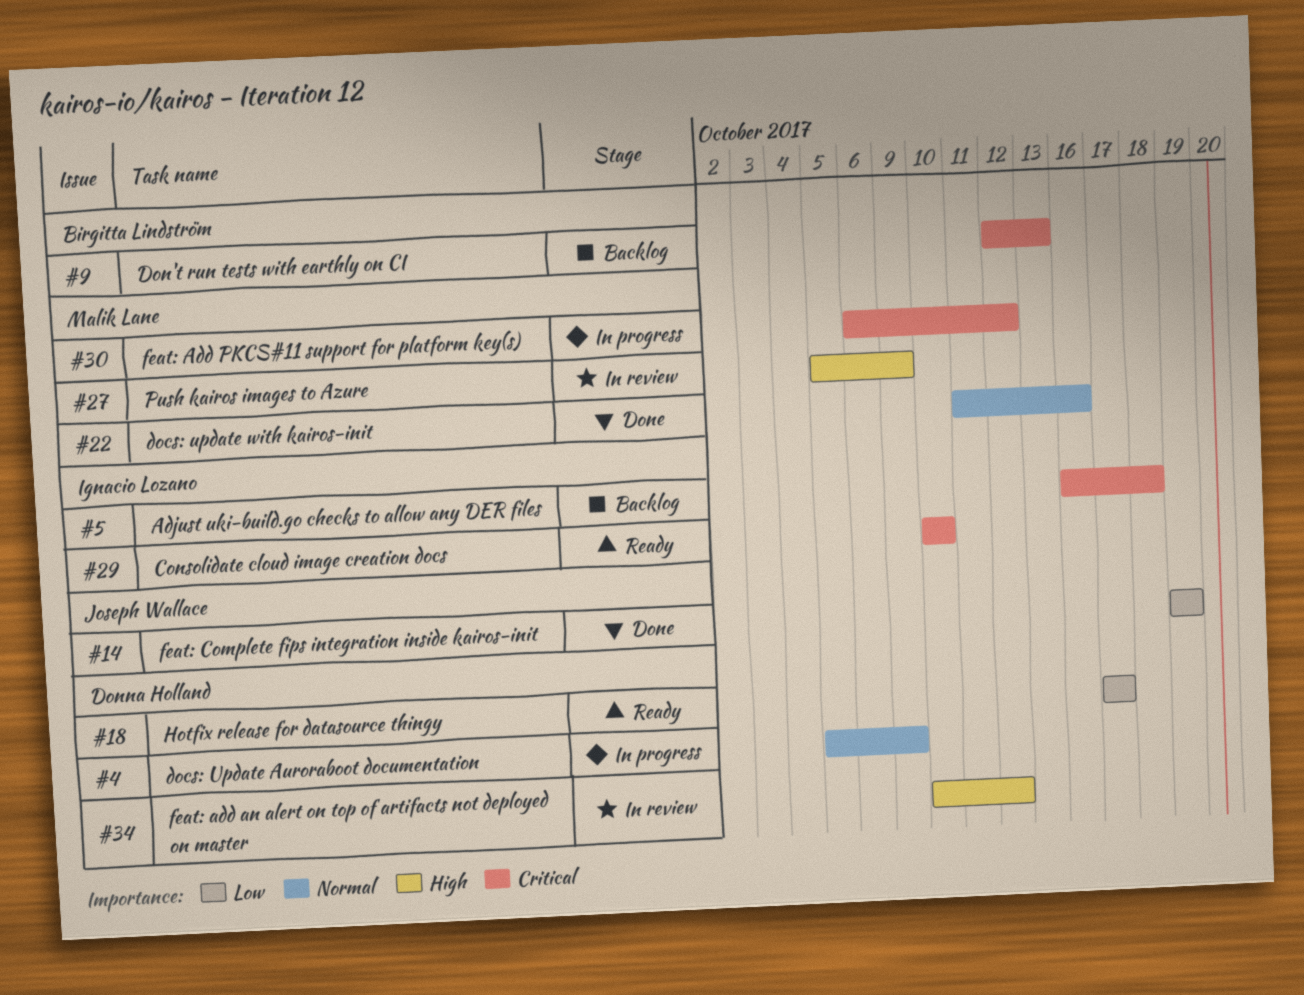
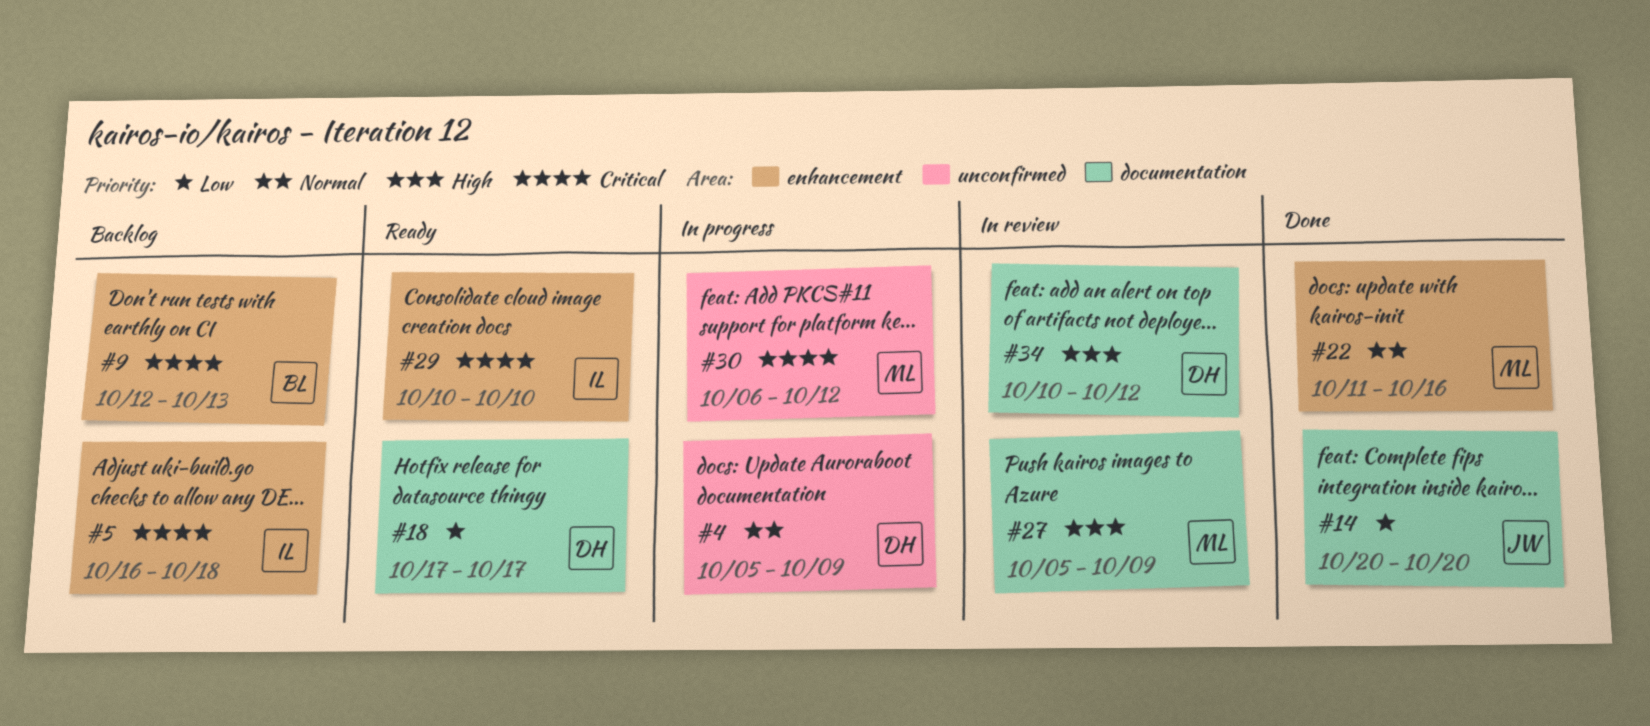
#14, start: Oct 19 -> Oct 20
#14, due: Oct 19 -> Oct 20

